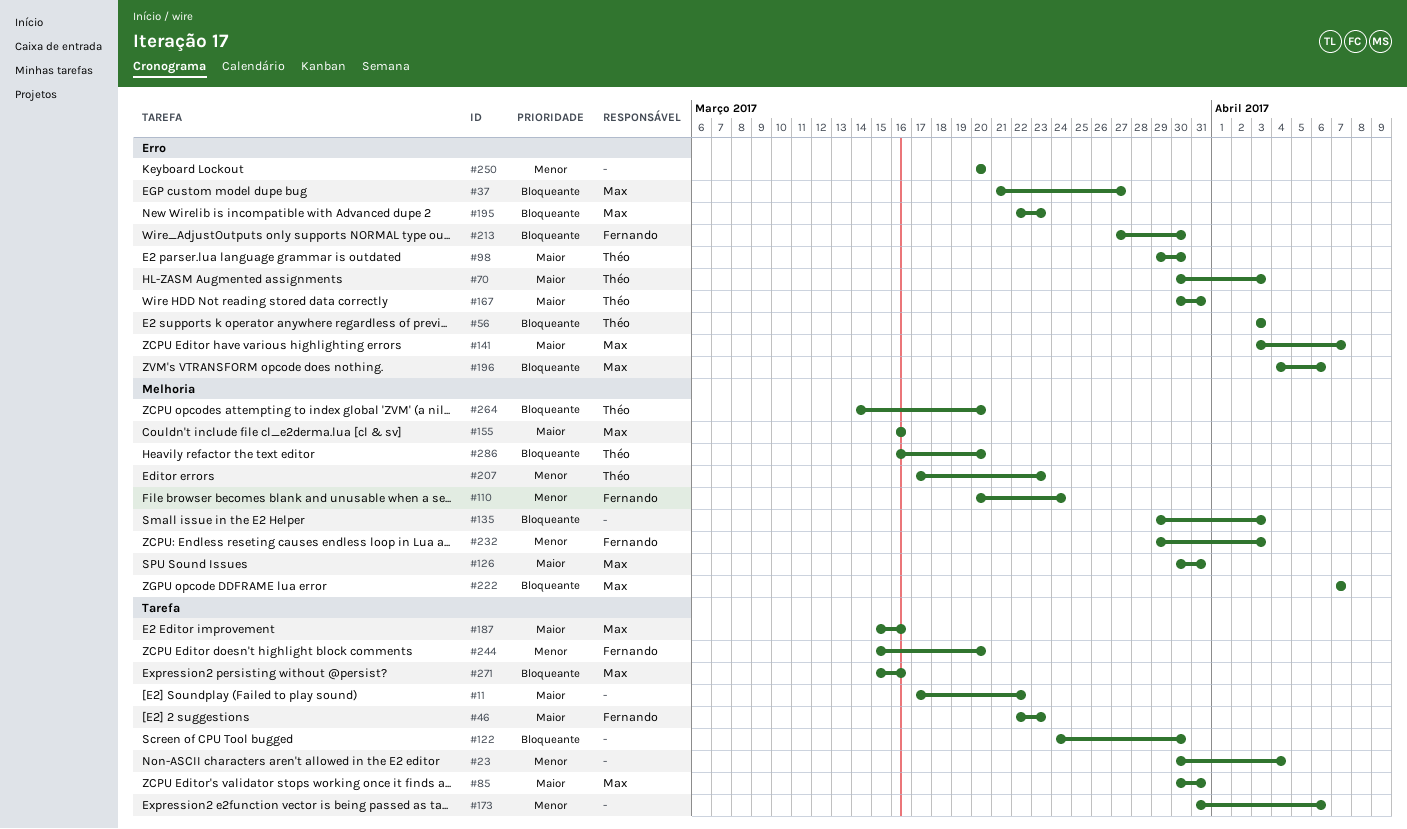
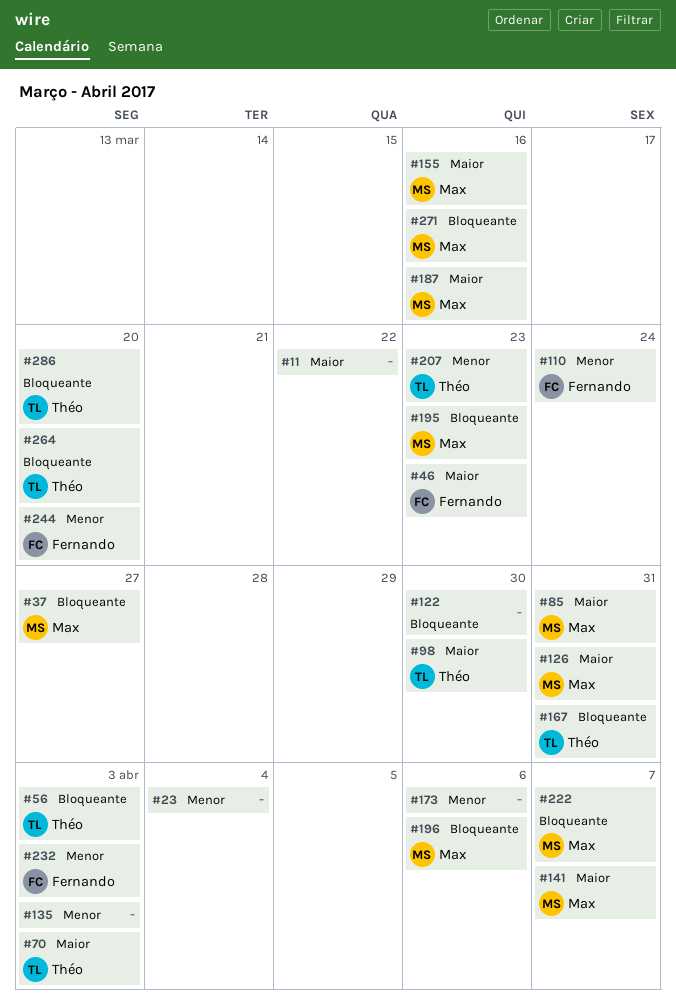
#135, priority: Bloqueante -> Menor
#167, priority: Maior -> Bloqueante
#213: present -> none
#250: present -> none

